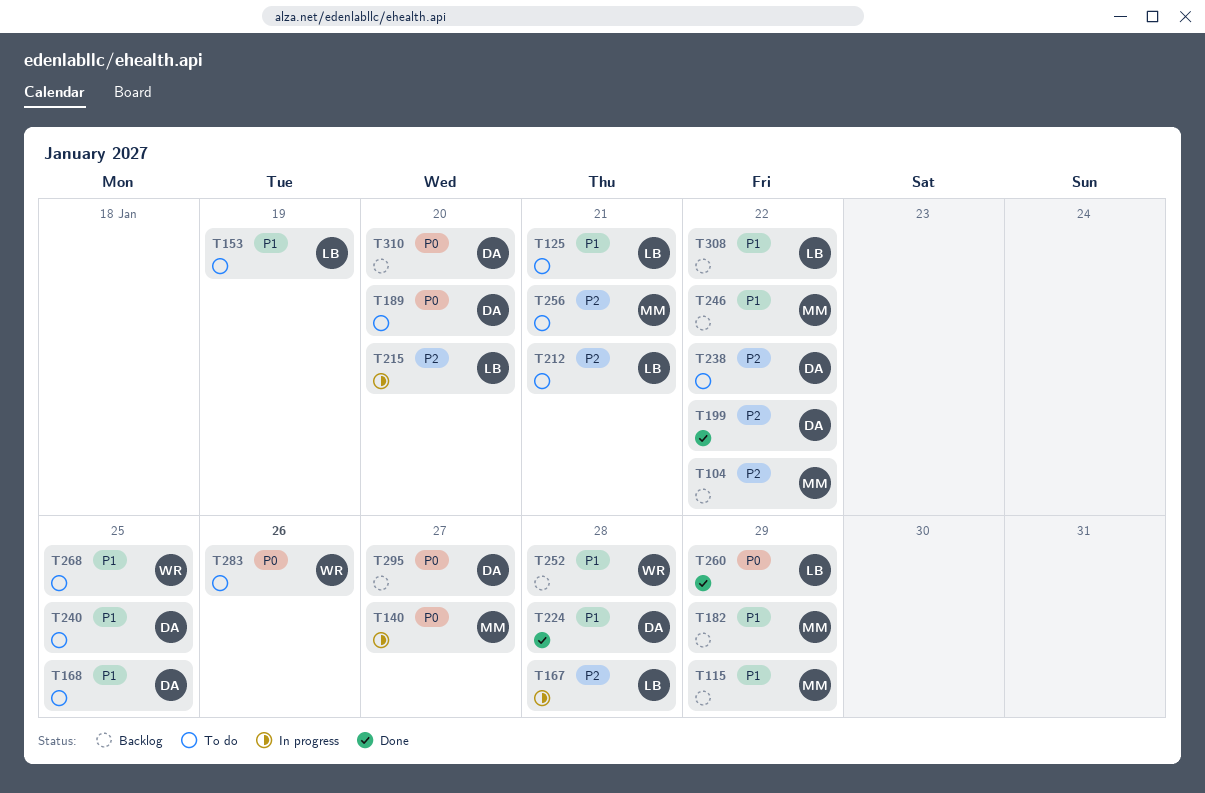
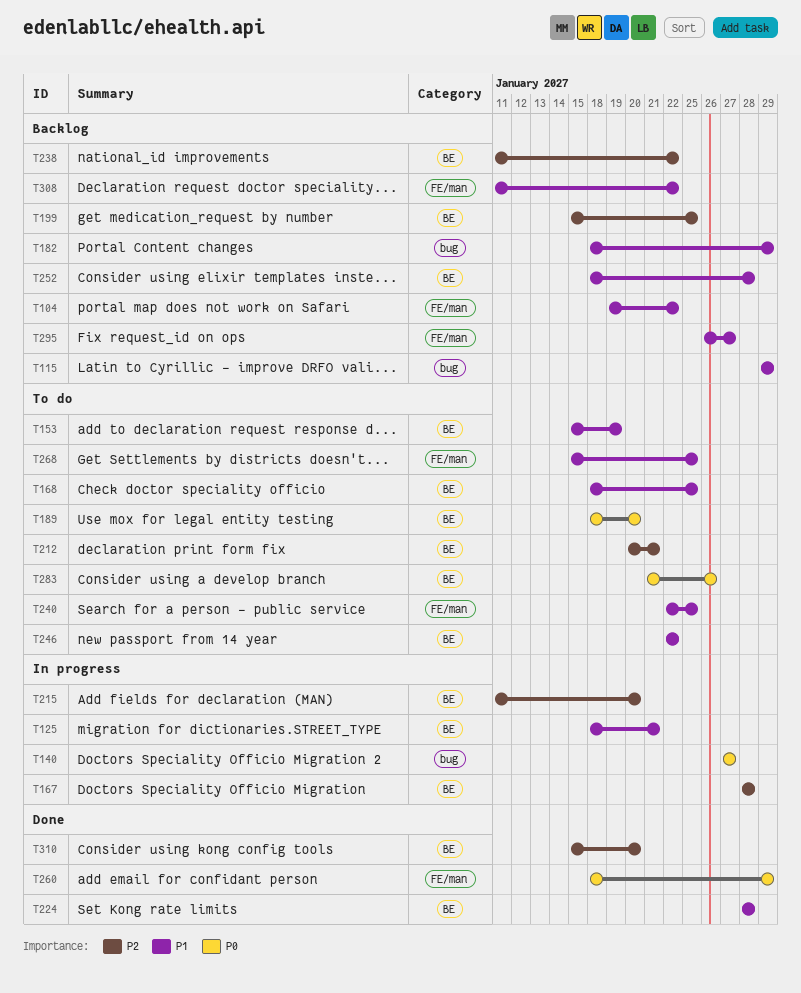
T104, priority: P2 -> P1
T125, status: To do -> In progress
T199, status: Done -> Backlog
T199, due: Jan 22 -> Jan 25
T238, status: To do -> Backlog
T246, status: Backlog -> To do
T256: present -> none
T295, priority: P0 -> P1
T310, status: Backlog -> Done
T310, priority: P0 -> P2

